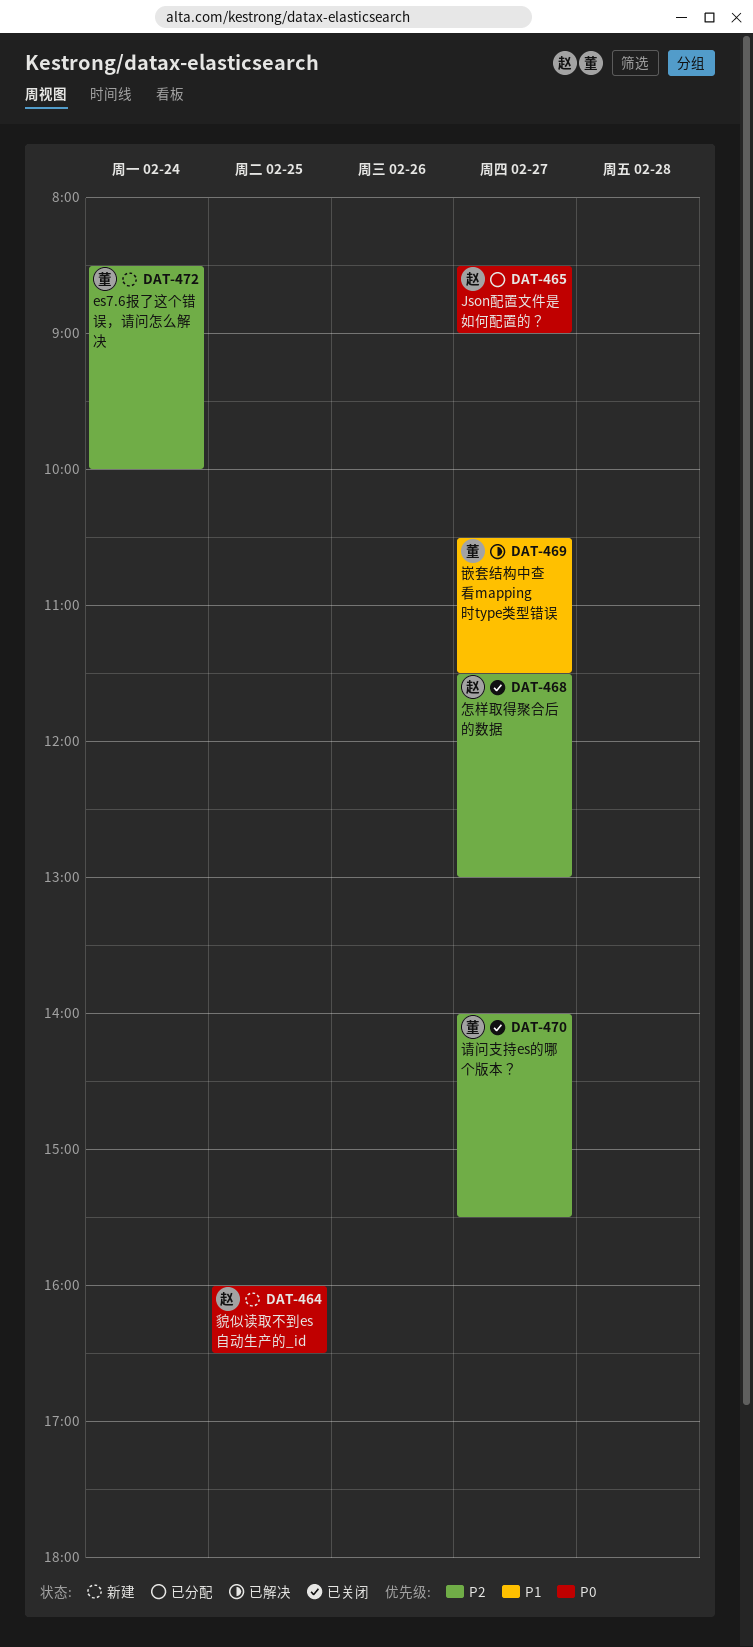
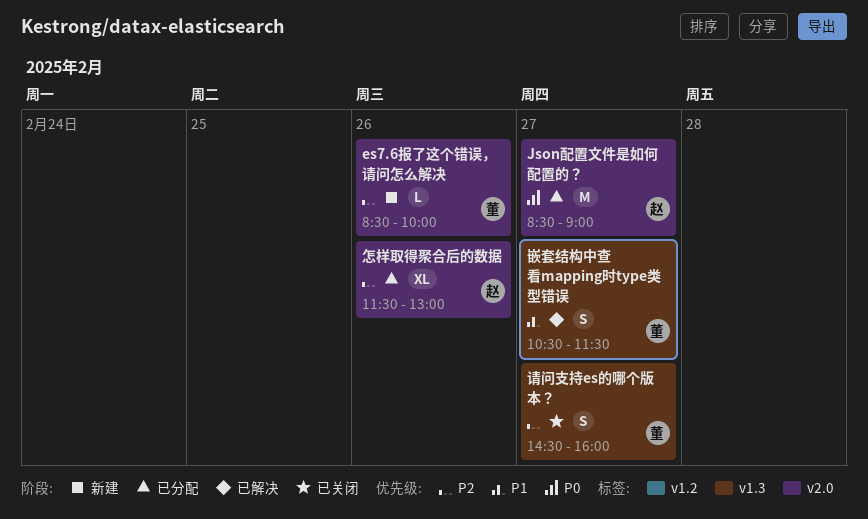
es7.6报了这个错误，请问怎么解决, day: Feb 24 -> Feb 26
怎样取得聚合后的数据, status: 已关闭 -> 已分配
怎样取得聚合后的数据, day: Feb 27 -> Feb 26
请问支持es的哪个版本？, begins: 14:00 -> 14:30
请问支持es的哪个版本？, ends: 15:30 -> 16:00
貌似读取不到es自动生产的_id: present -> none

